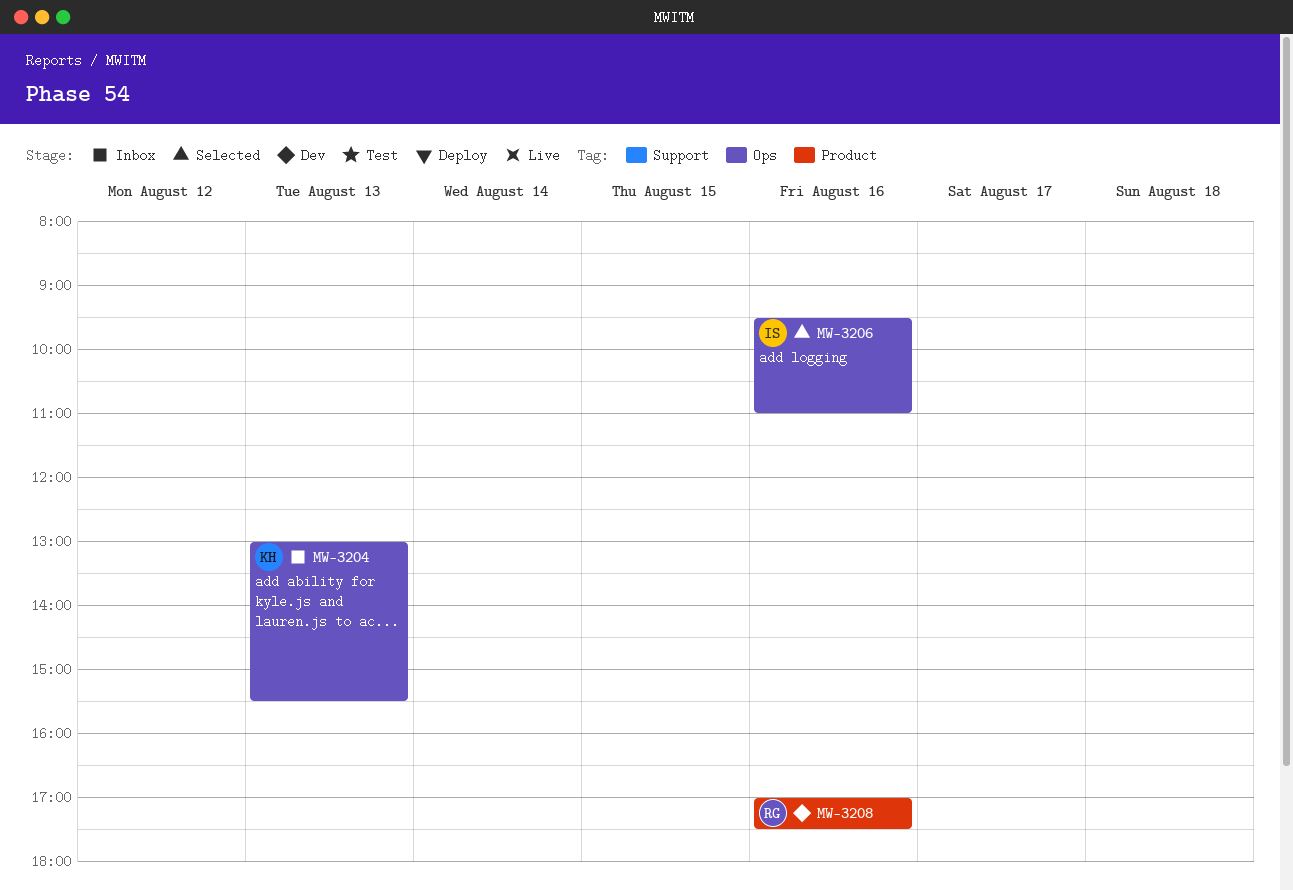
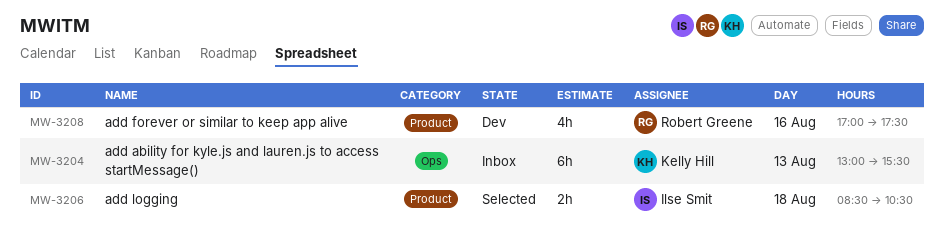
MW-3206, label: Ops -> Product
MW-3206, day: Aug 16 -> Aug 18
MW-3206, begins: 09:30 -> 08:30
MW-3206, ends: 11:00 -> 10:30

